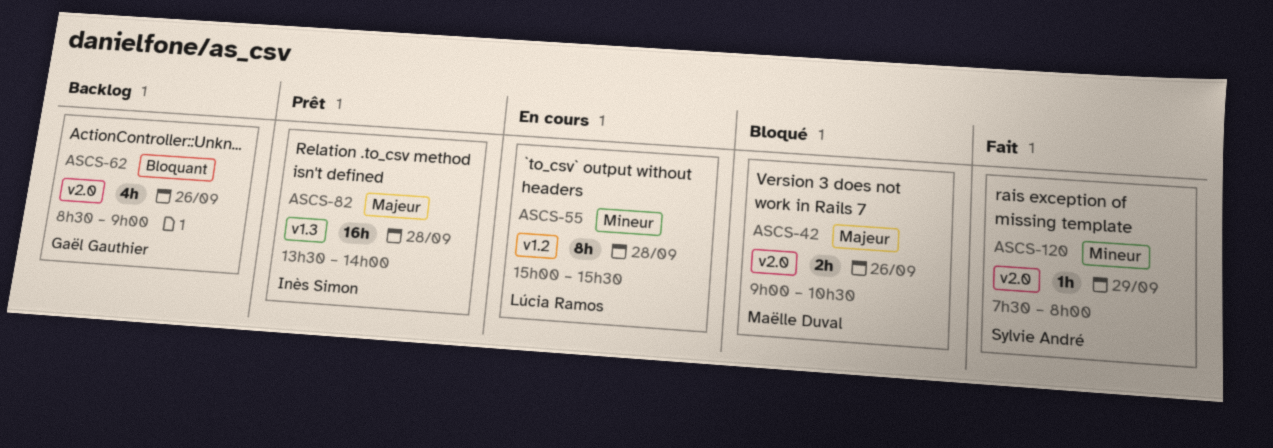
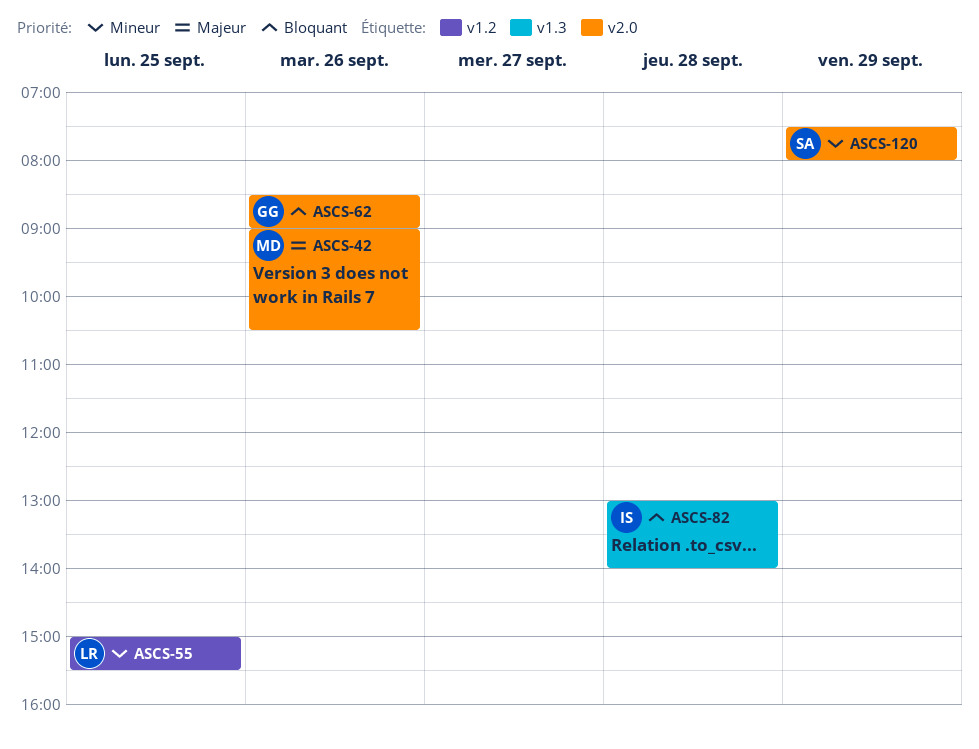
ASCS-55, day: Sep 28 -> Sep 25
ASCS-82, priority: Majeur -> Bloquant
ASCS-82, begins: 13:30 -> 13:00

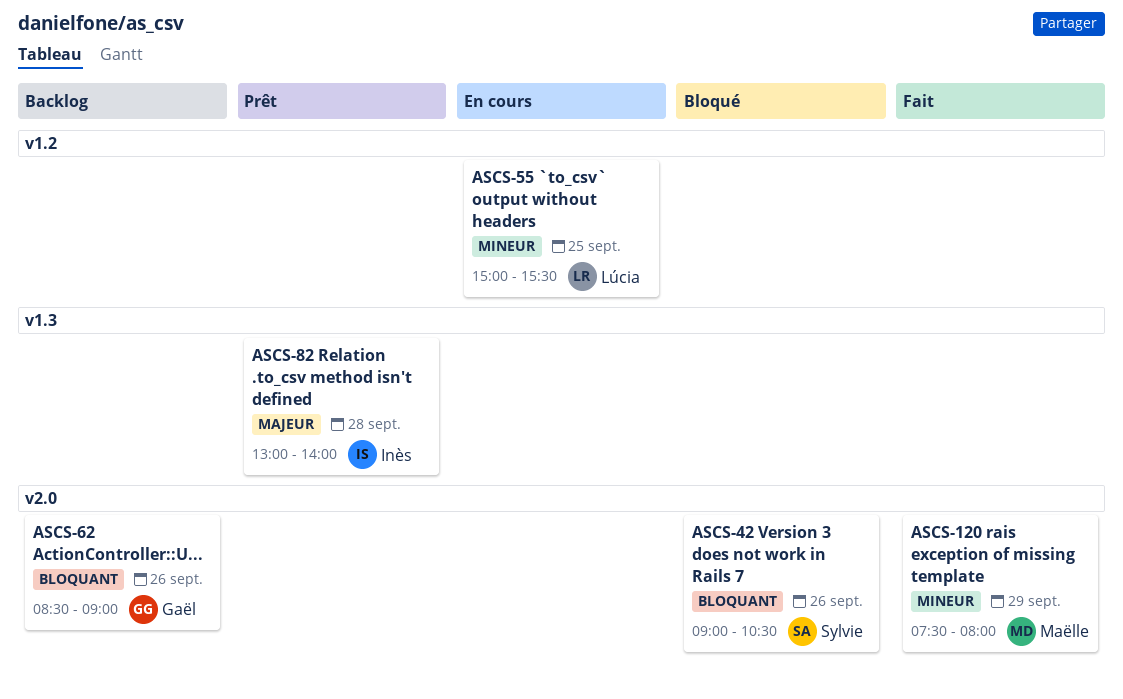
ASCS-42, owner: Maëlle -> Sylvie
ASCS-42, priority: Majeur -> Bloquant
ASCS-82, priority: Bloquant -> Majeur
ASCS-120, owner: Sylvie -> Maëlle

